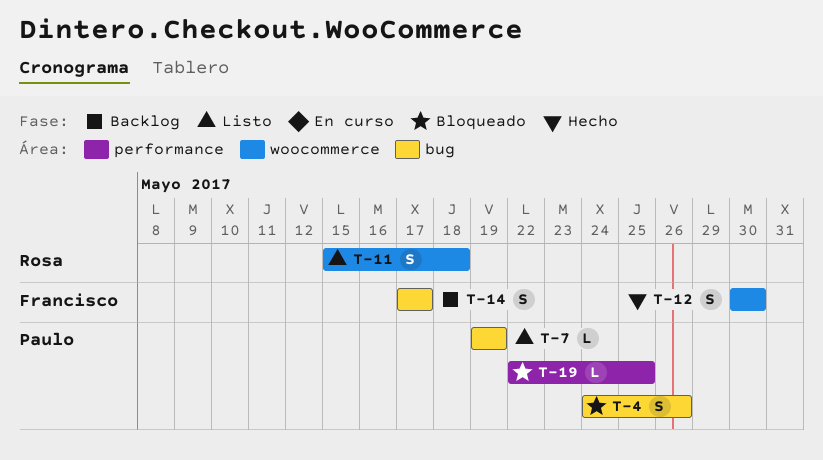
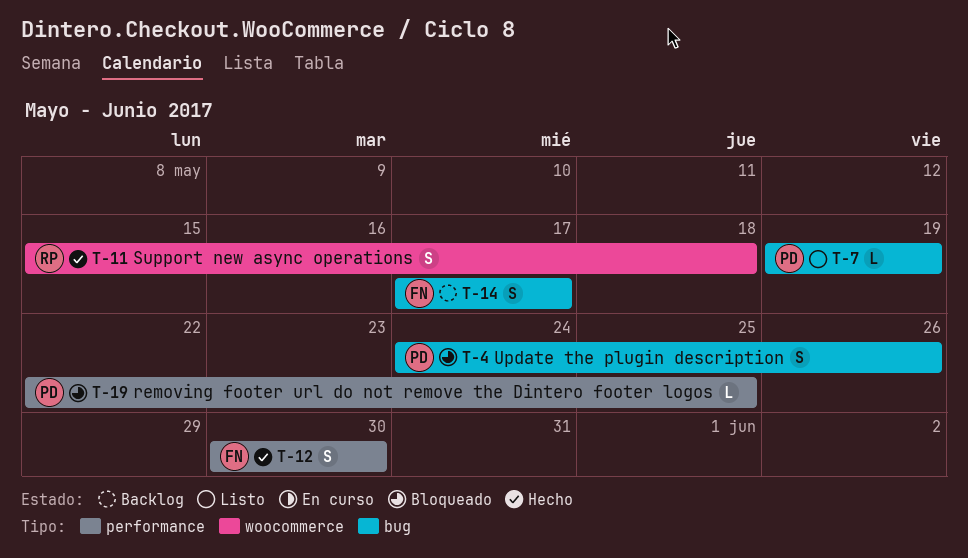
T-11, status: Listo -> Hecho
T-12, label: woocommerce -> performance

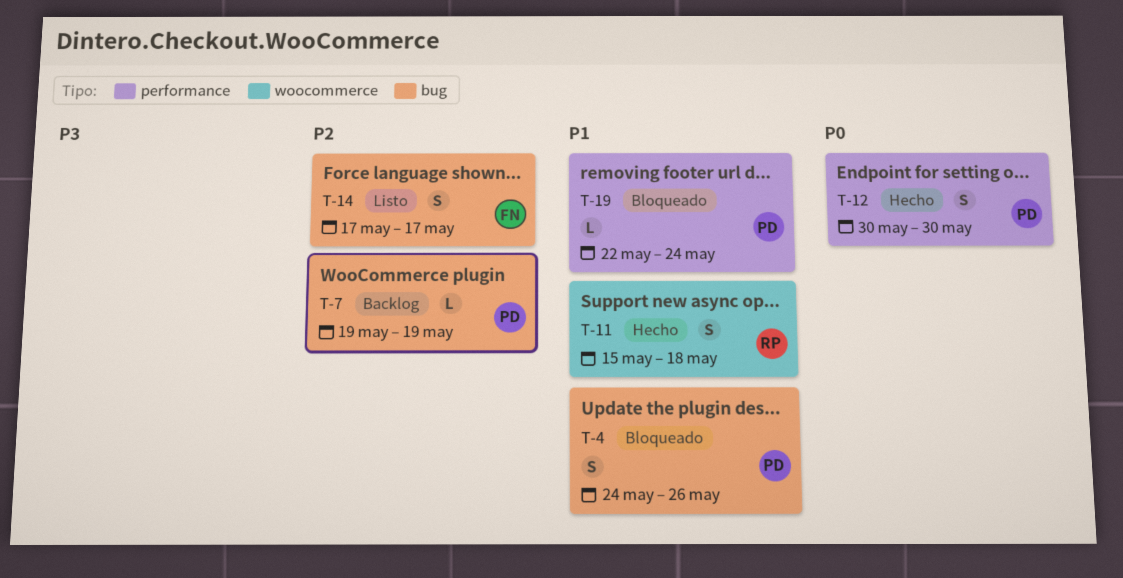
T-7, status: Listo -> Backlog
T-12, owner: FN -> PD
T-14, status: Backlog -> Listo
T-19, due: May 25 -> May 24

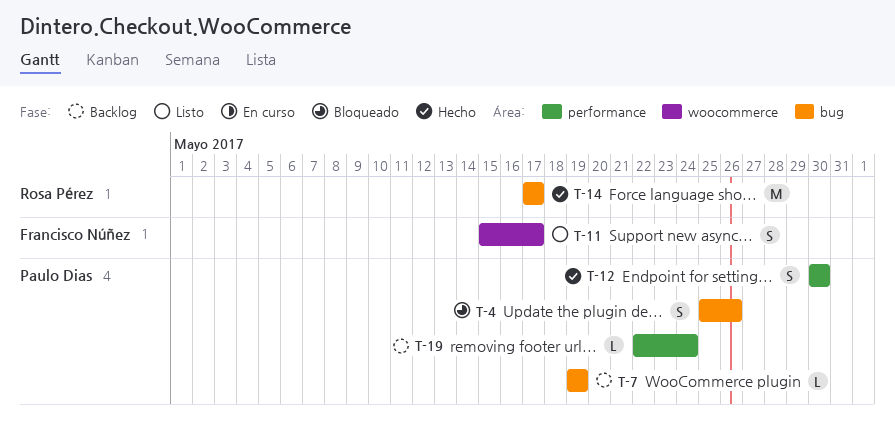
T-4, start: May 24 -> May 25
T-11, status: Hecho -> Listo
T-11, owner: Rosa Pérez -> Francisco Núñez
T-11, due: May 18 -> May 17
T-14, status: Listo -> Hecho
T-14, owner: Francisco Núñez -> Rosa Pérez
T-14, estimate: S -> M
T-19, status: Bloqueado -> Backlog

